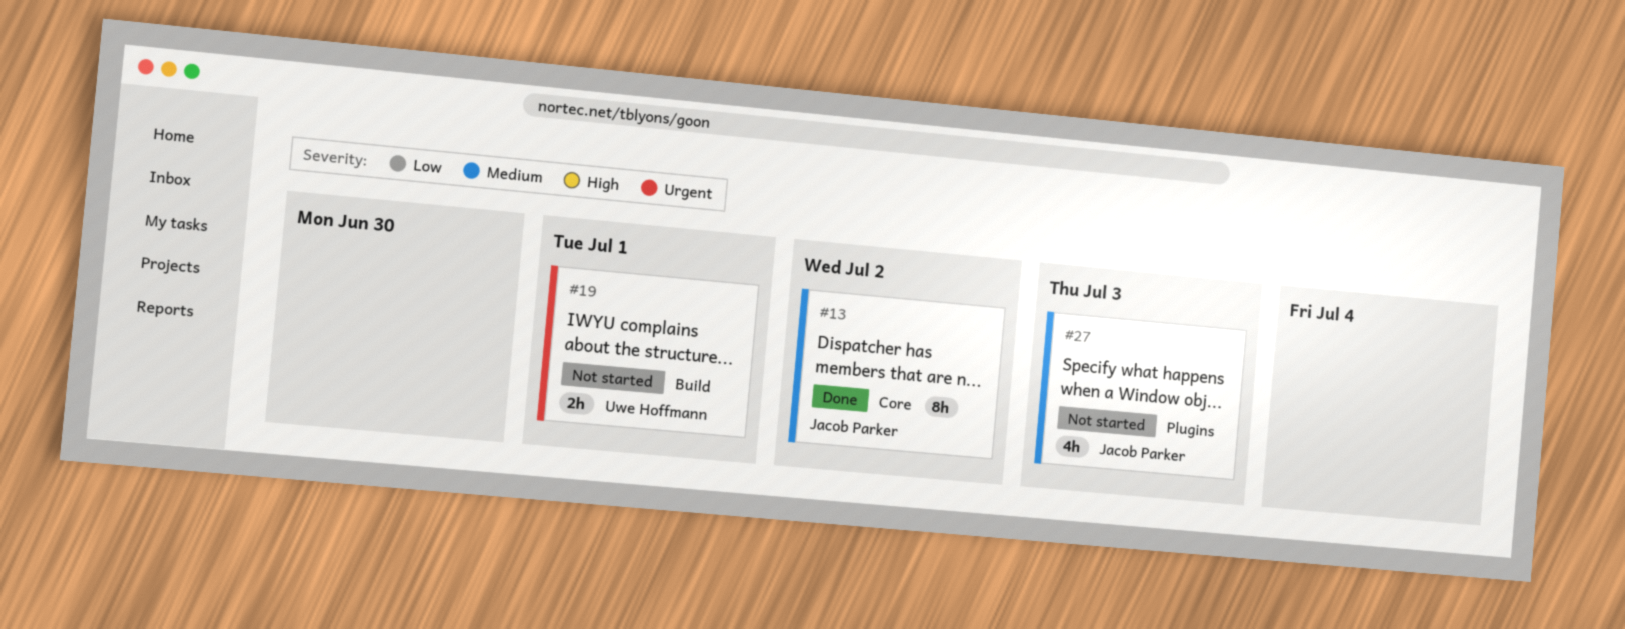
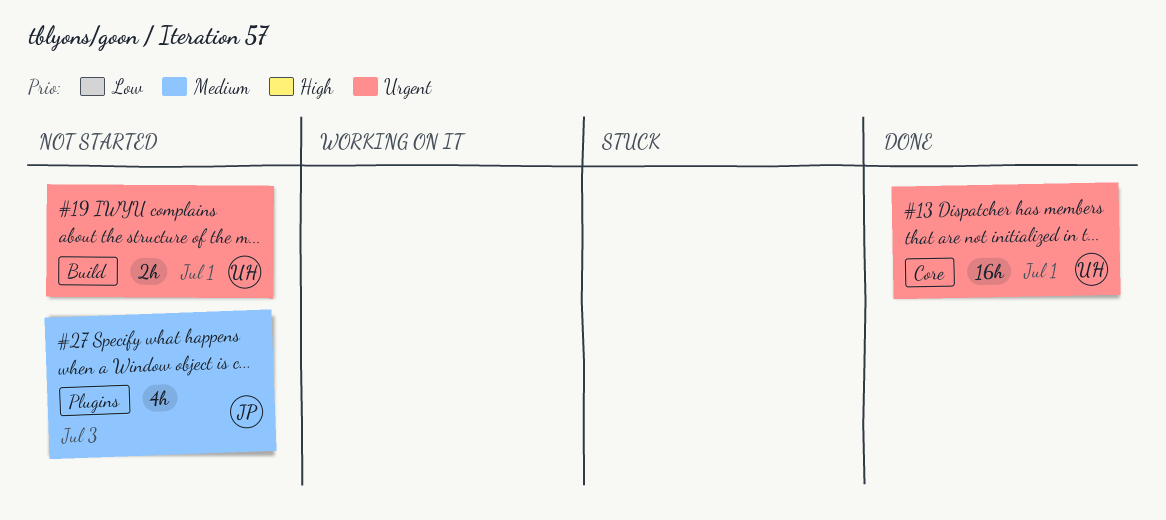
#13, owner: Jacob Parker -> Uwe Hoffmann
#13, priority: Medium -> Urgent
#13, estimate: 8h -> 16h
#13, due: Jul 2 -> Jul 1

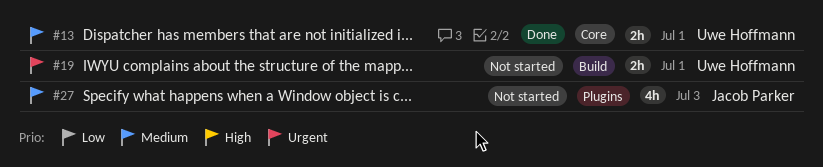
#13, priority: Urgent -> Medium
#13, estimate: 16h -> 2h

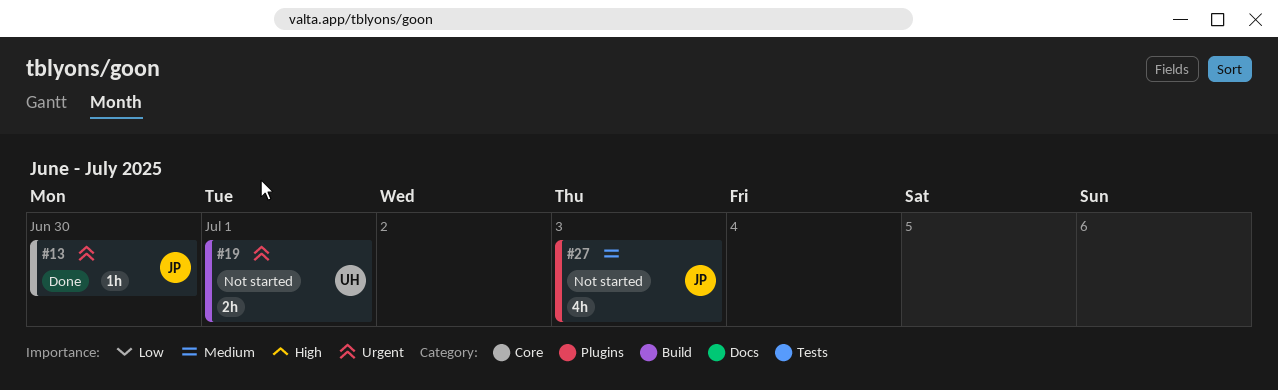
#13, owner: Uwe Hoffmann -> Jacob Parker
#13, priority: Medium -> Urgent
#13, estimate: 2h -> 1h
#13, due: Jul 1 -> Jun 30

